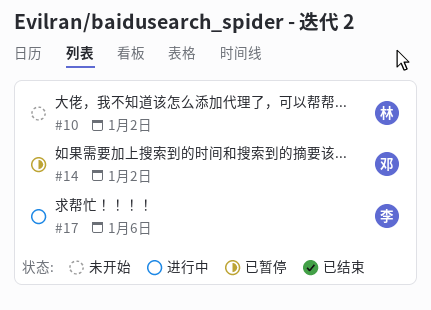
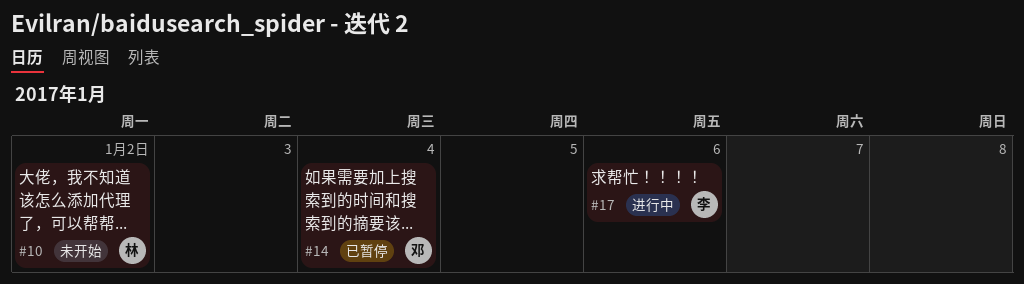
#14, due: Jan 2 -> Jan 4

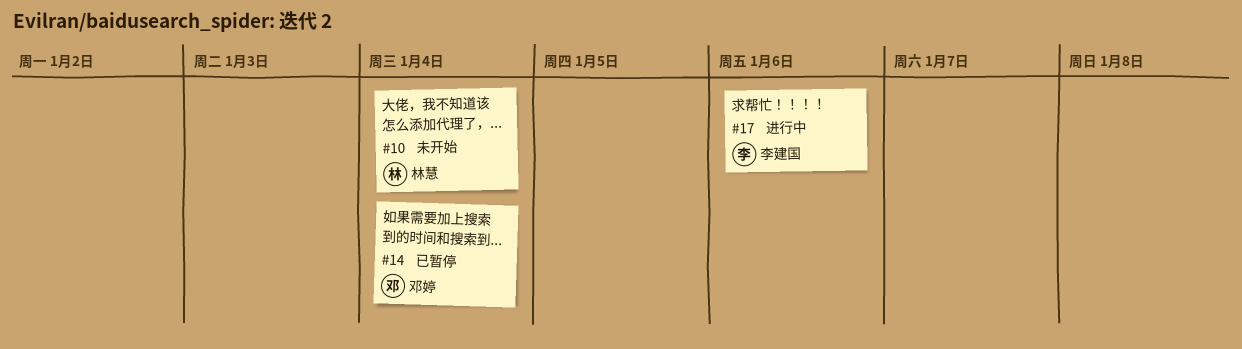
#10, due: Jan 2 -> Jan 4

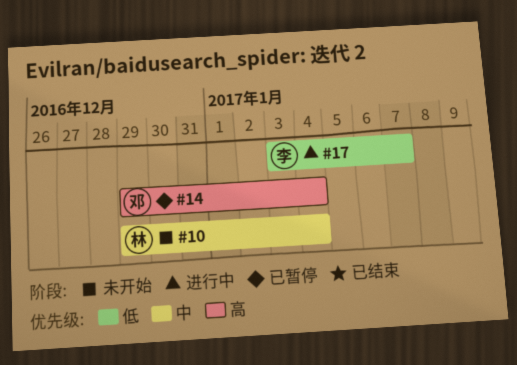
#17, due: Jan 6 -> Jan 7

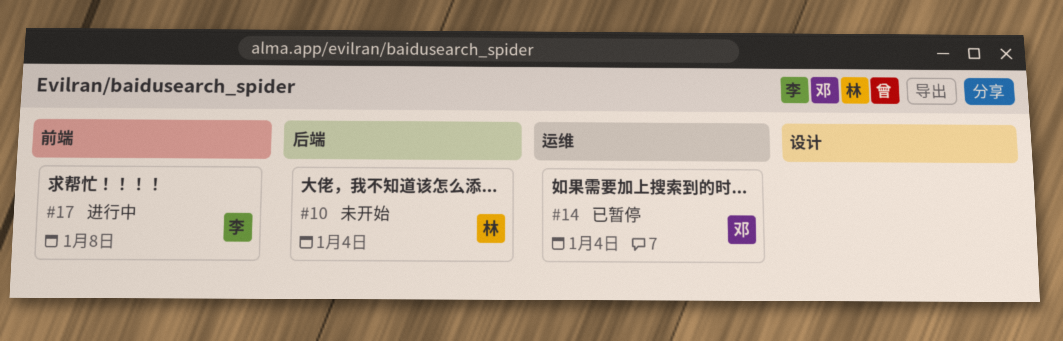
#17, due: Jan 7 -> Jan 8

